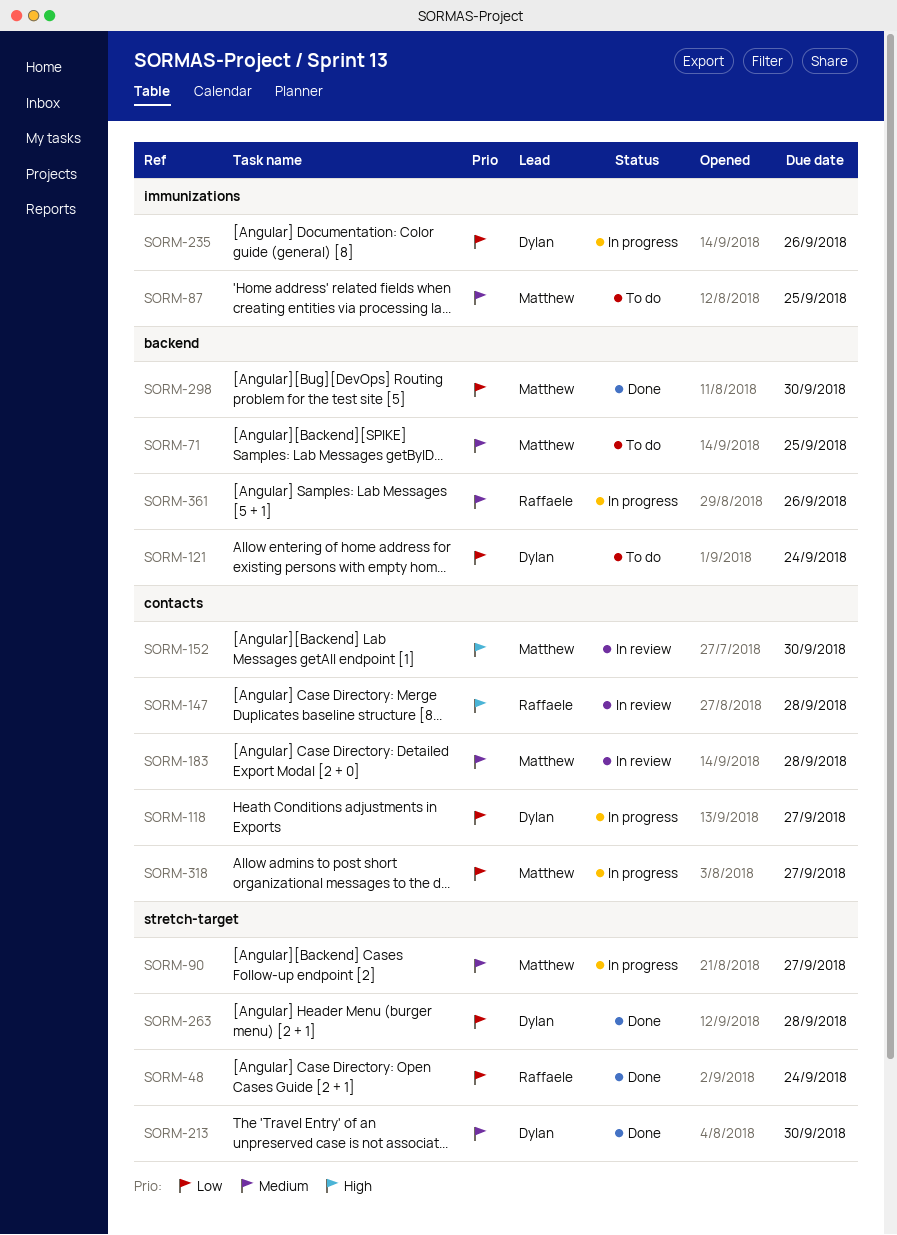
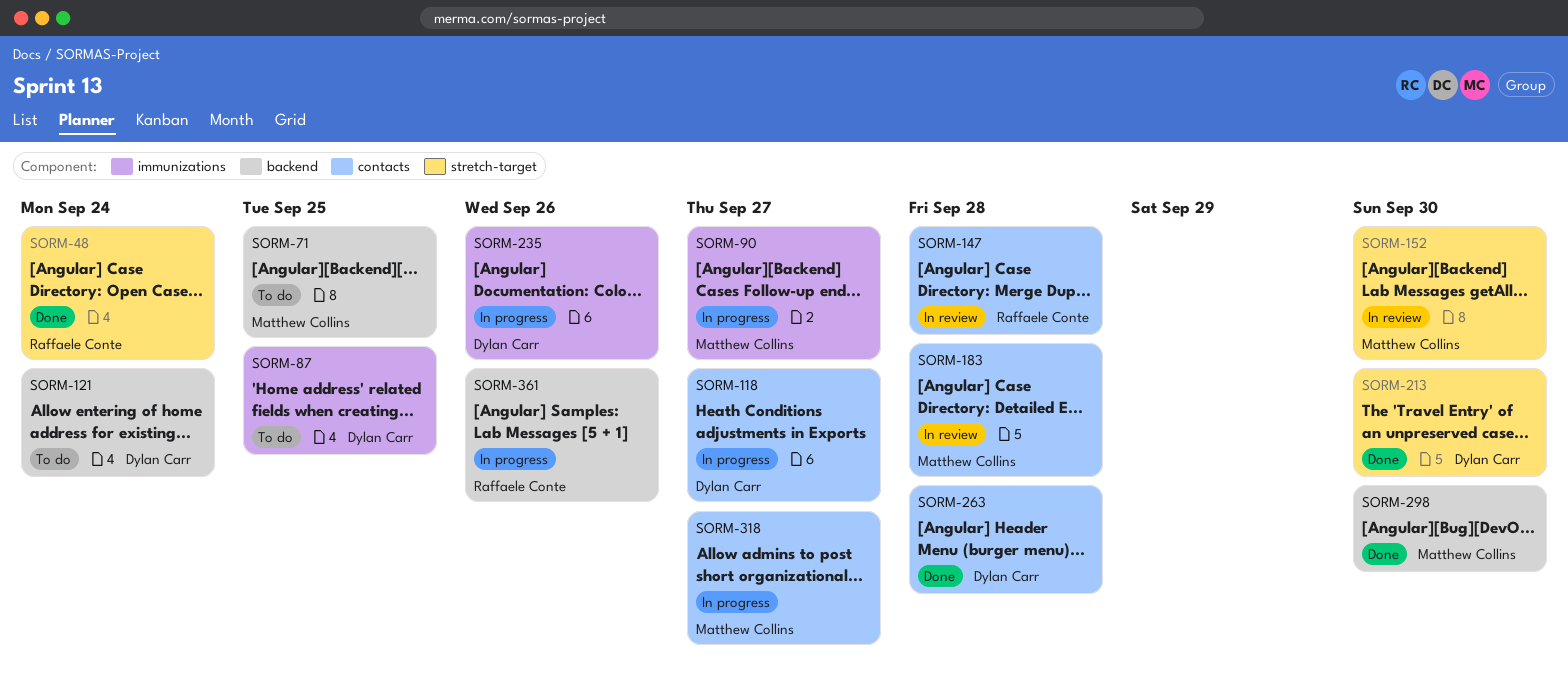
SORM-87, owner: Matthew Collins -> Dylan Carr
SORM-90, label: stretch-target -> immunizations
SORM-152, label: contacts -> stretch-target
SORM-263, label: stretch-target -> contacts

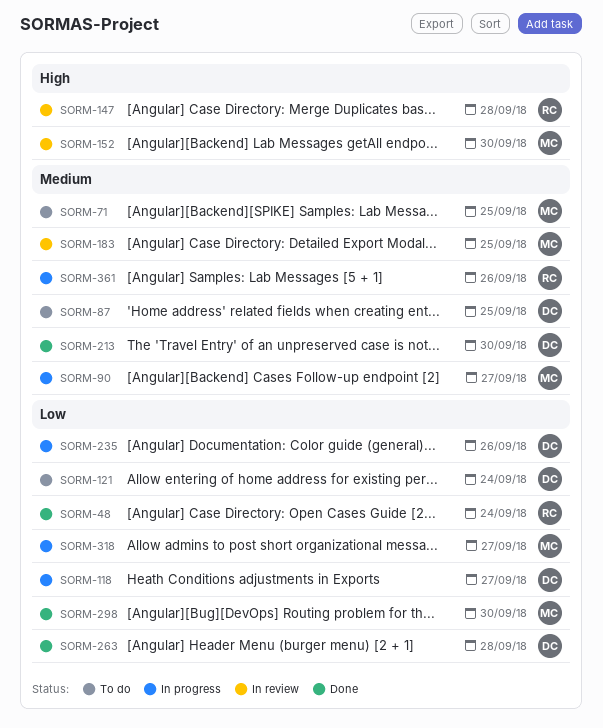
SORM-183, due: Sep 28 -> Sep 25

